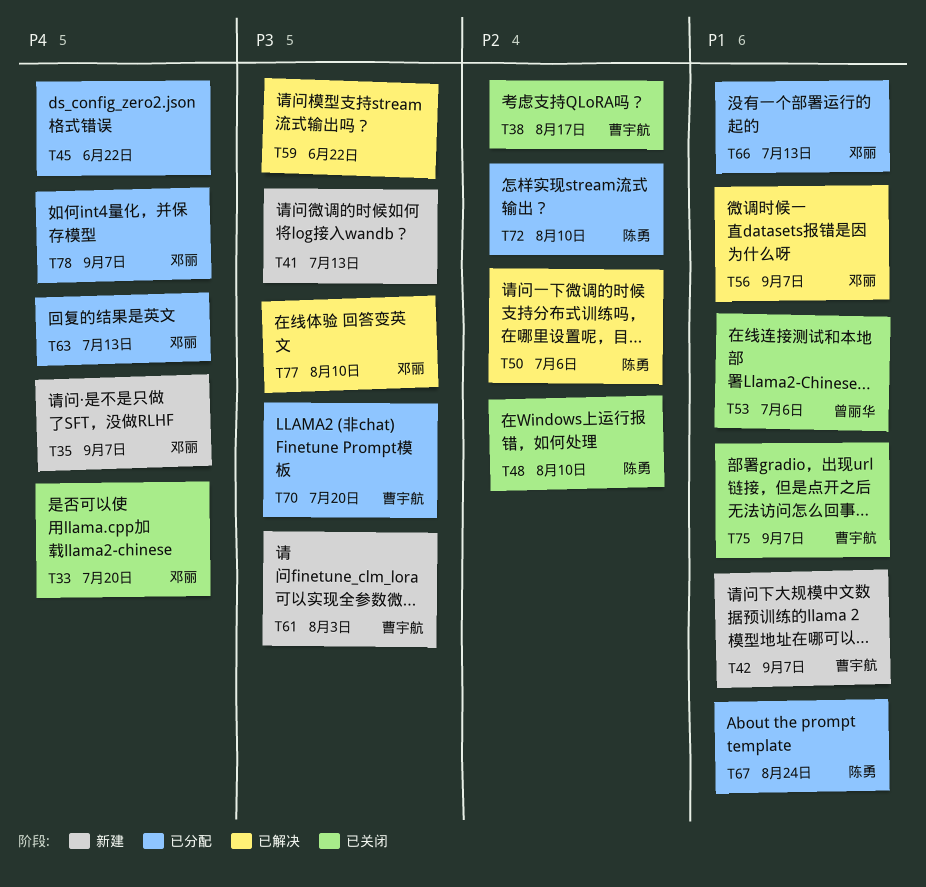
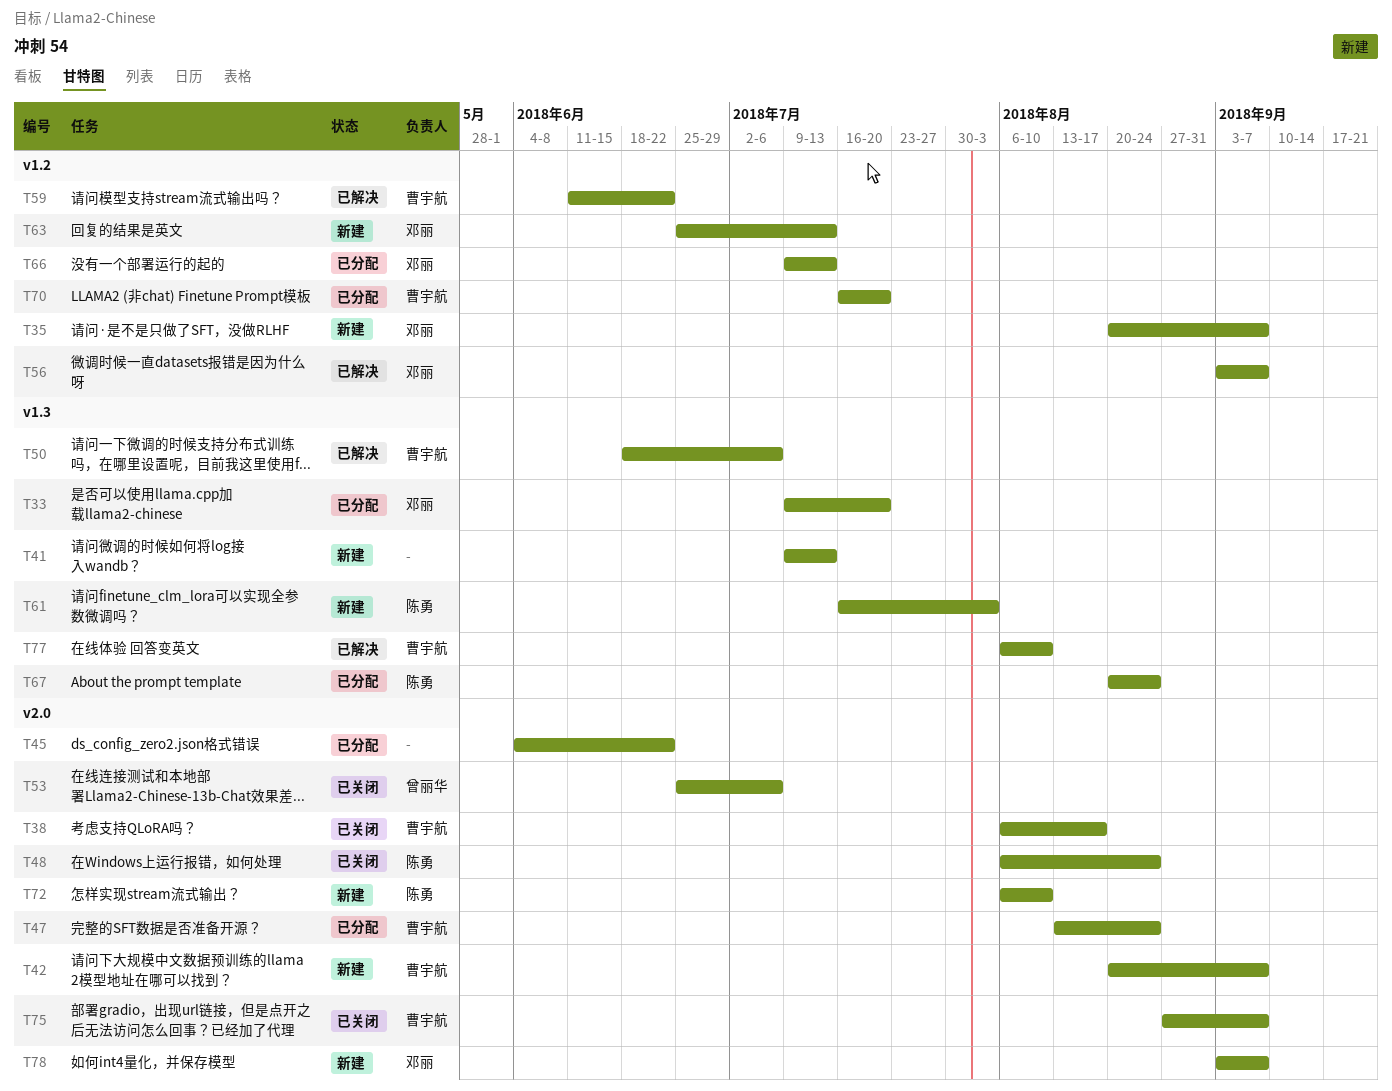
T33, status: 已关闭 -> 已分配
T47: none -> present
T48, due: Aug 10 -> Aug 24
T50, owner: 陈勇 -> 曹宇航
T59, owner: none -> 曹宇航
T61, owner: 曹宇航 -> 陈勇
T63, status: 已分配 -> 新建
T72, status: 已分配 -> 新建
T77, owner: 邓丽 -> 曹宇航
T78, status: 已分配 -> 新建

